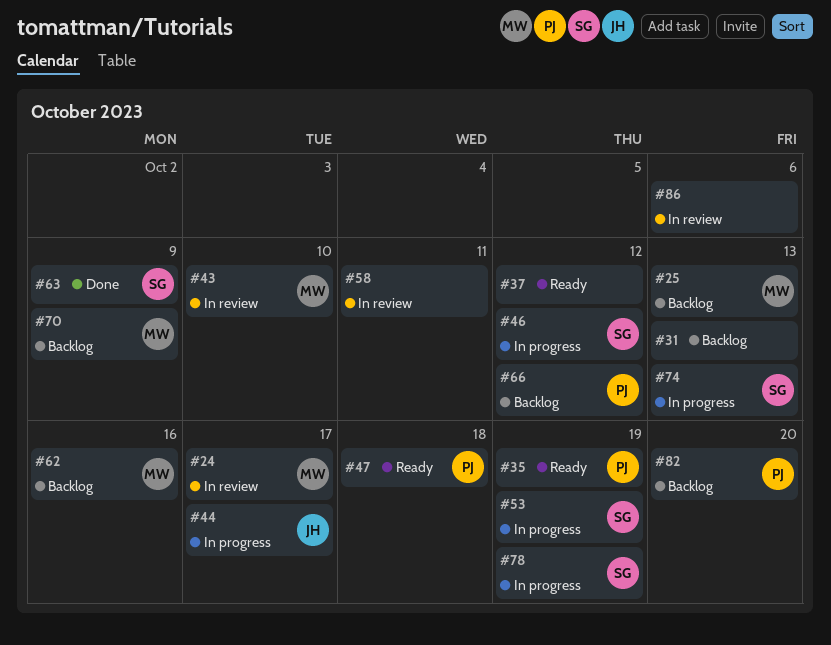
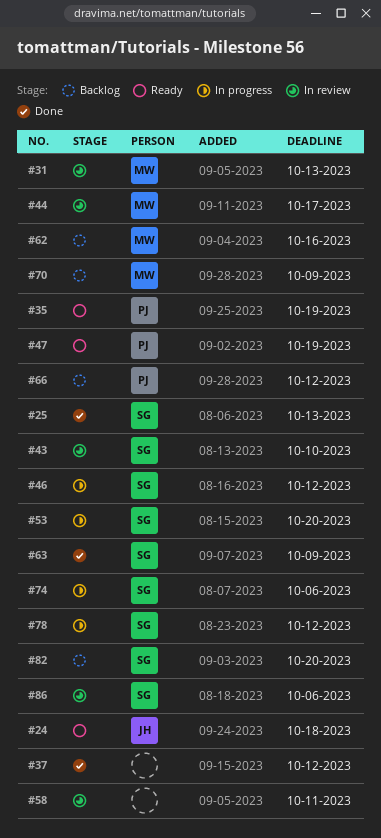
#24, status: In review -> Ready
#24, owner: MW -> JH
#24, due: Oct 17 -> Oct 18
#25, status: Backlog -> Done
#25, owner: MW -> SG
#31, status: Backlog -> In review
#31, owner: none -> MW
#37, status: Ready -> Done
#43, owner: MW -> SG
#44, status: In progress -> In review
#44, owner: JH -> MW
#47, due: Oct 18 -> Oct 19
#53, due: Oct 19 -> Oct 20
#74, due: Oct 13 -> Oct 6
#78, due: Oct 19 -> Oct 12
#82, owner: PJ -> SG
#86, owner: none -> SG

